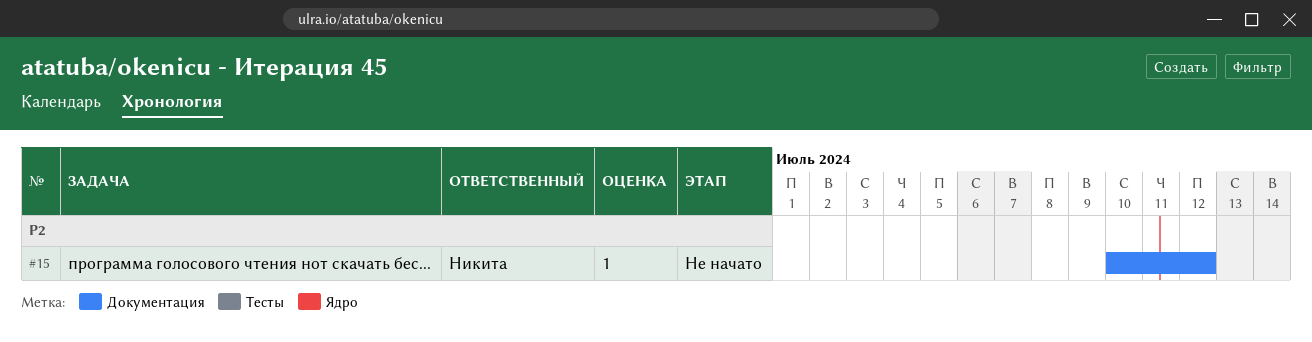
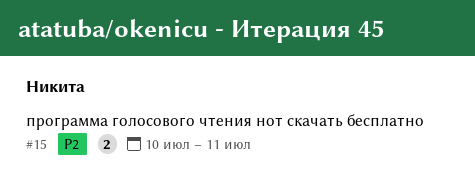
#15, estimate: 1 -> 2
#15, due: Jul 12 -> Jul 11

